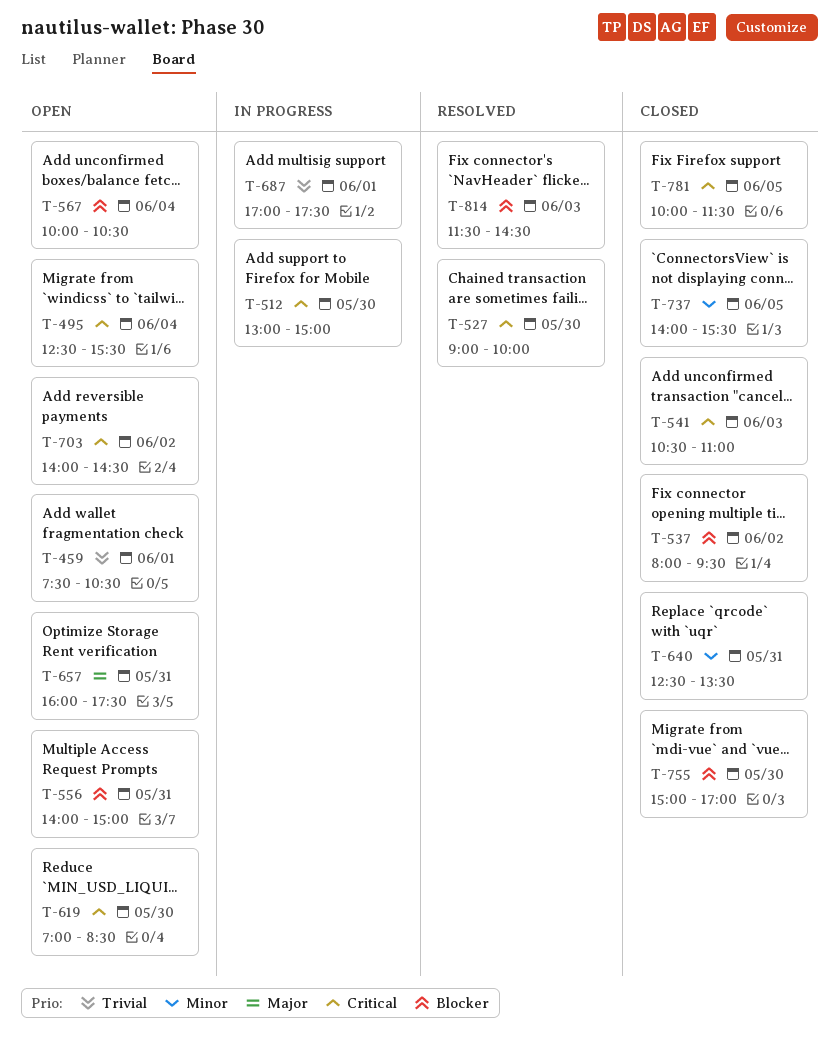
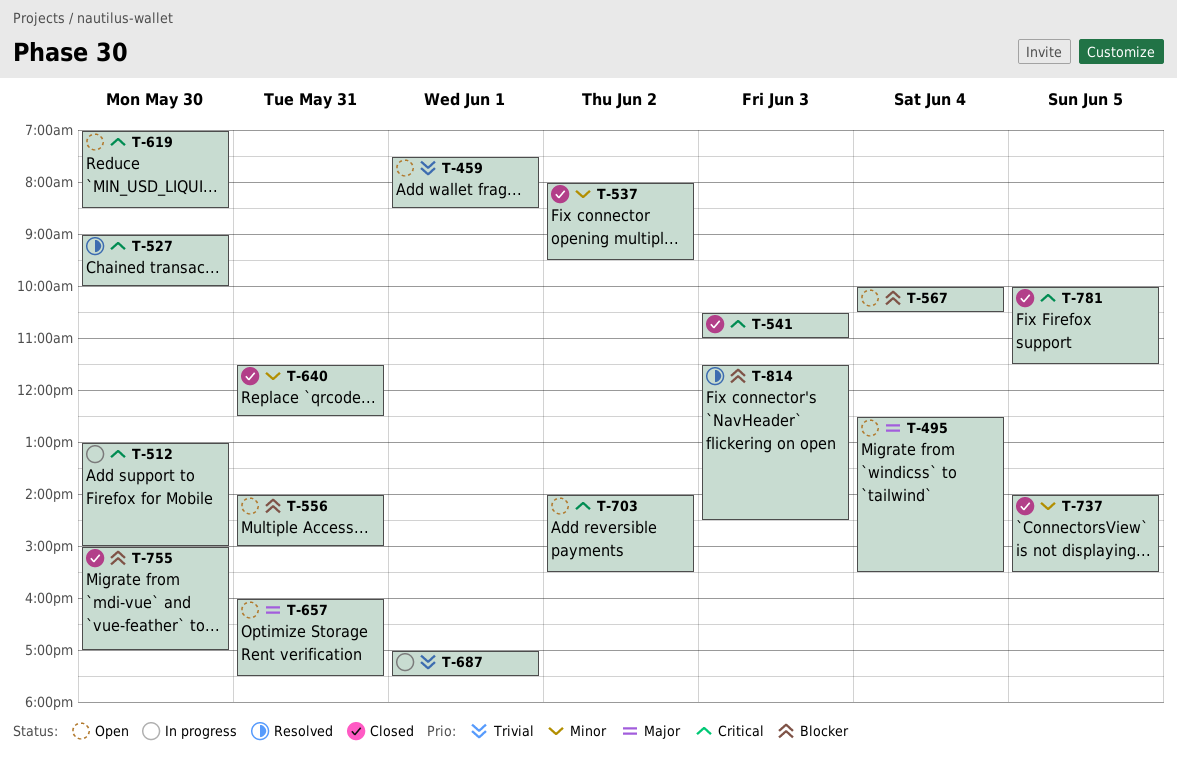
T-459, ends: 10:30 -> 08:30
T-495, priority: Critical -> Major
T-537, priority: Blocker -> Minor
T-640, begins: 12:30 -> 11:30
T-640, ends: 13:30 -> 12:30
T-703, ends: 14:30 -> 15:30

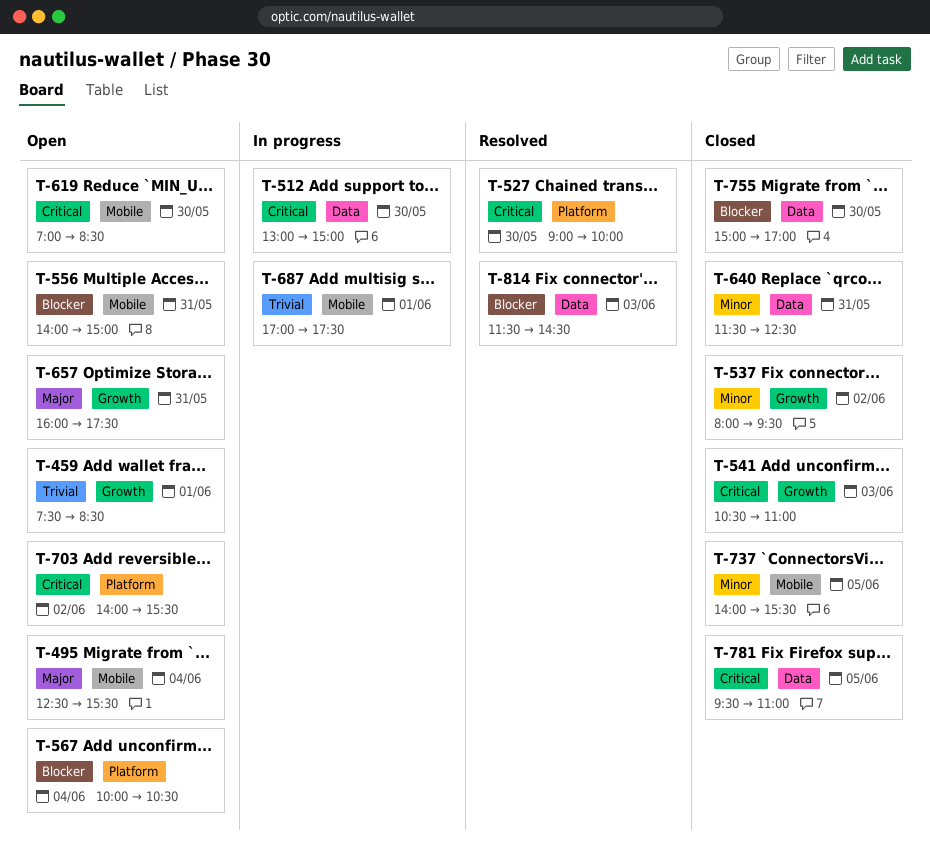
T-781, begins: 10:00 -> 09:30
T-781, ends: 11:30 -> 11:00

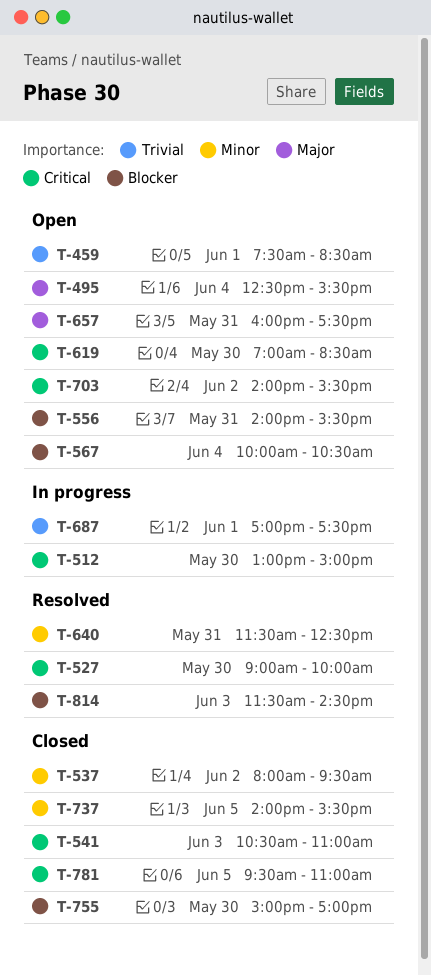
T-556, ends: 15:00 -> 15:30
T-640, status: Closed -> Resolved

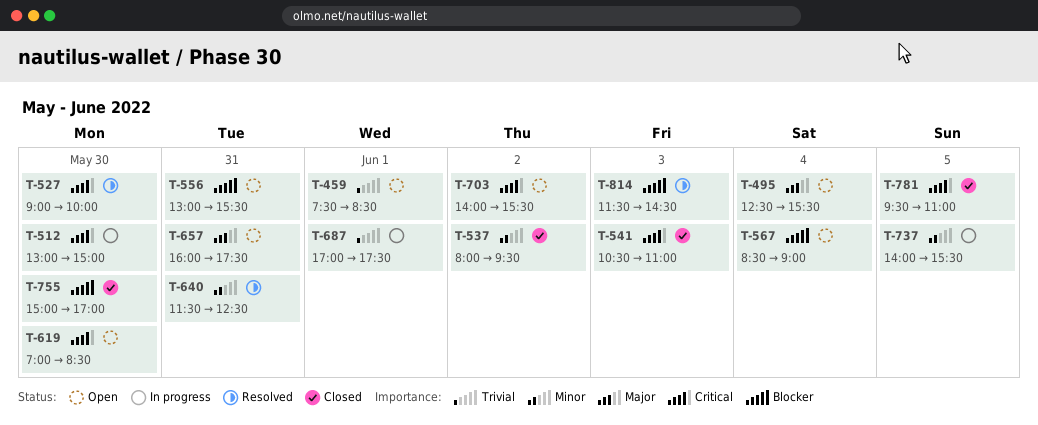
T-556, begins: 14:00 -> 13:00
T-567, begins: 10:00 -> 08:30
T-567, ends: 10:30 -> 09:00
T-737, status: Closed -> In progress

